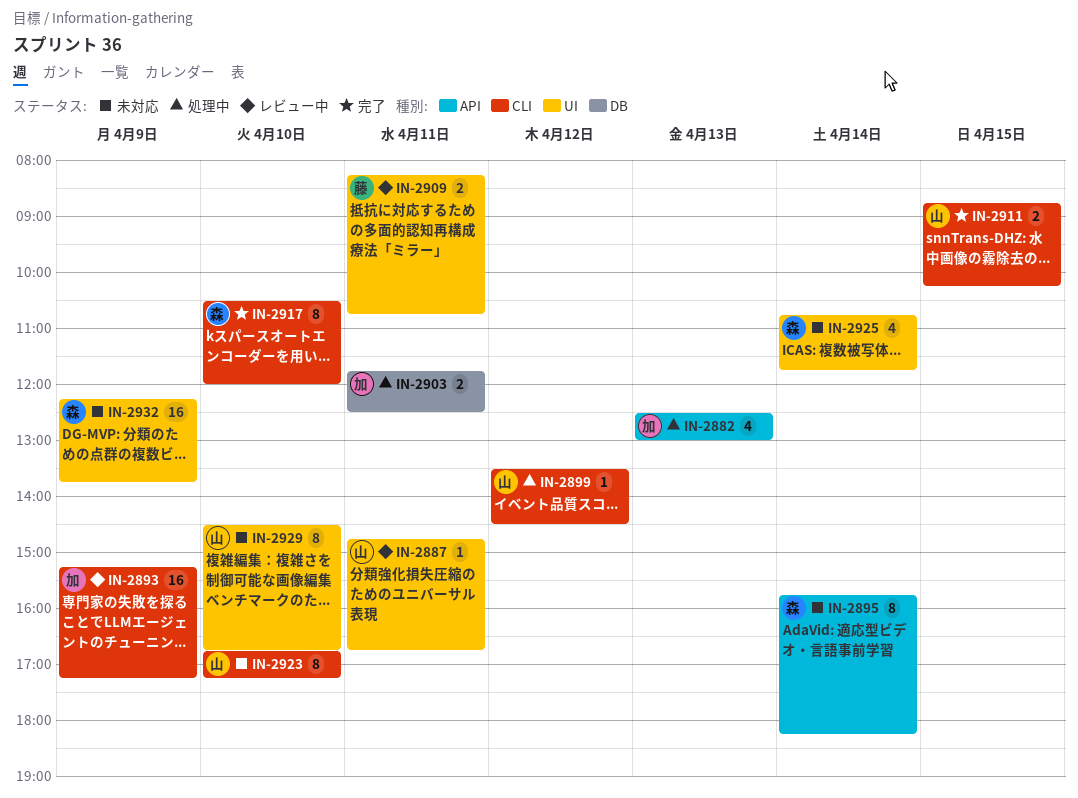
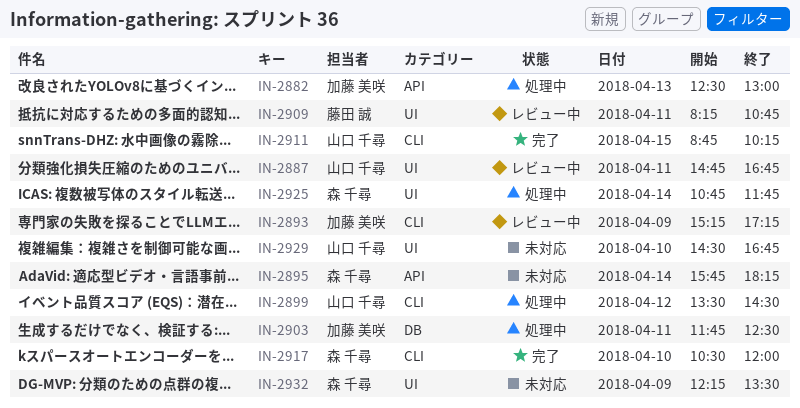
IN-2923: present -> none
IN-2925, status: 未対応 -> 処理中
IN-2932, ends: 13:45 -> 13:30

